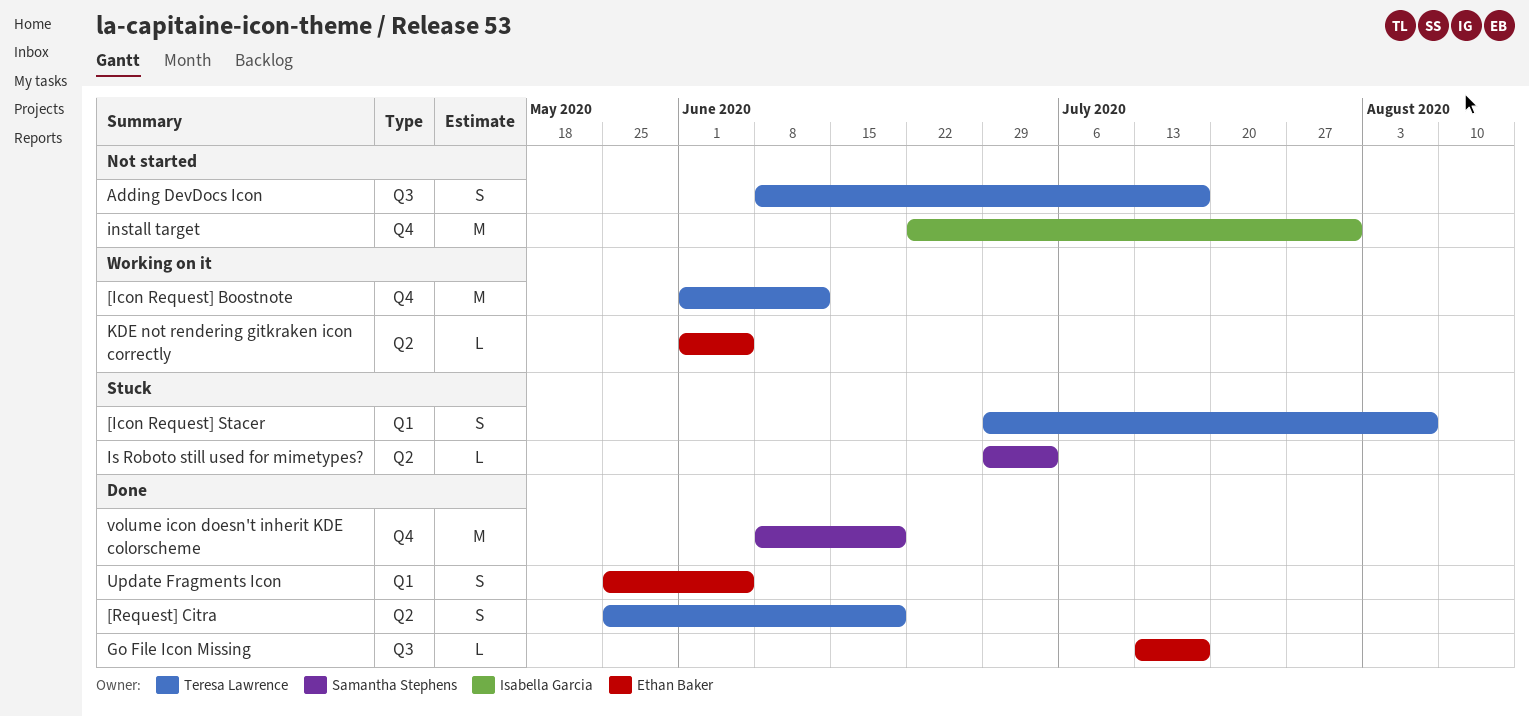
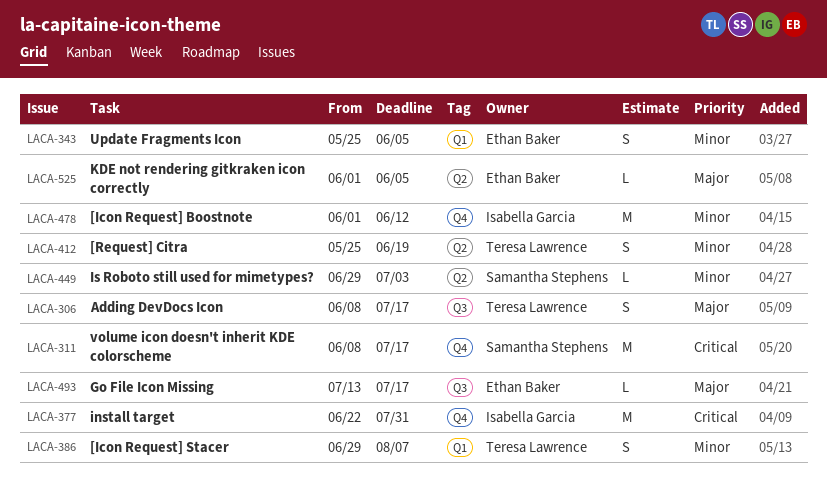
[Icon Request] Boostnote, owner: Teresa Lawrence -> Isabella Garcia
volume icon doesn't inherit KDE colorscheme, due: Jun 19 -> Jul 17

